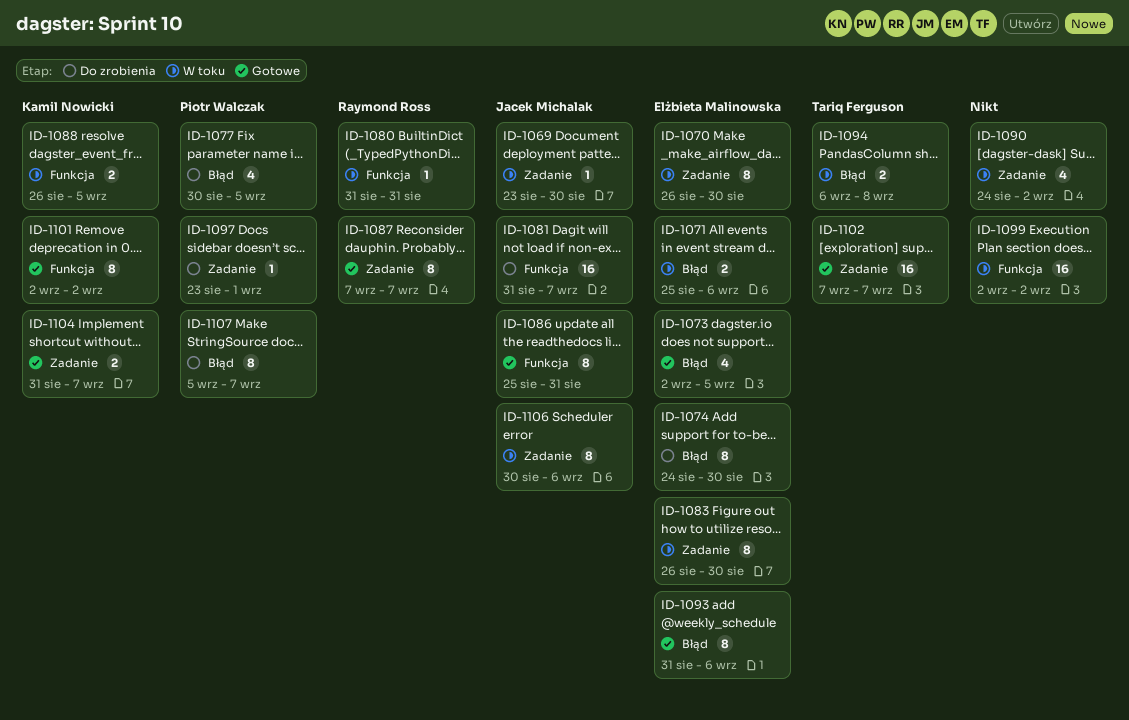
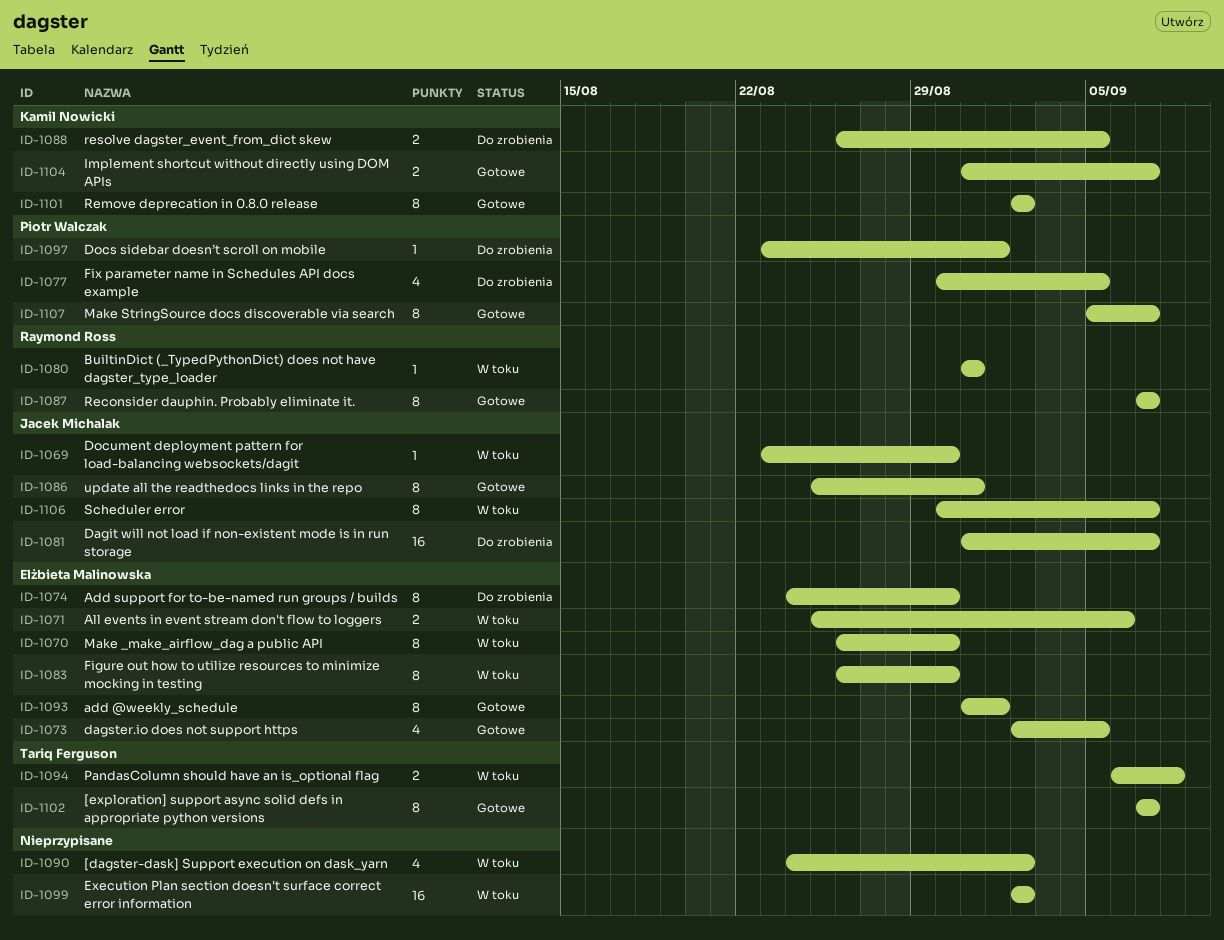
ID-1088, status: W toku -> Do zrobienia
ID-1093, due: Sep 6 -> Sep 1
ID-1102, estimate: 16 -> 8
ID-1106, due: Sep 6 -> Sep 7
ID-1107, status: Do zrobienia -> Gotowe

